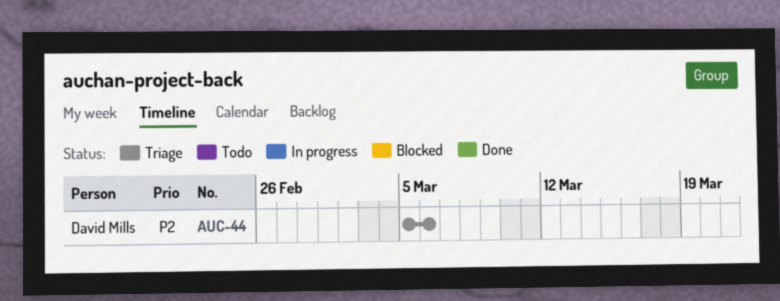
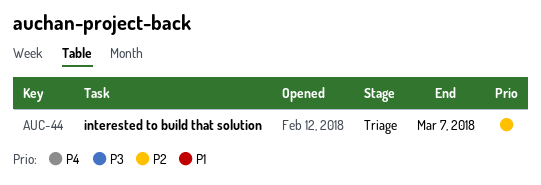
AUC-44, due: Mar 6 -> Mar 7

